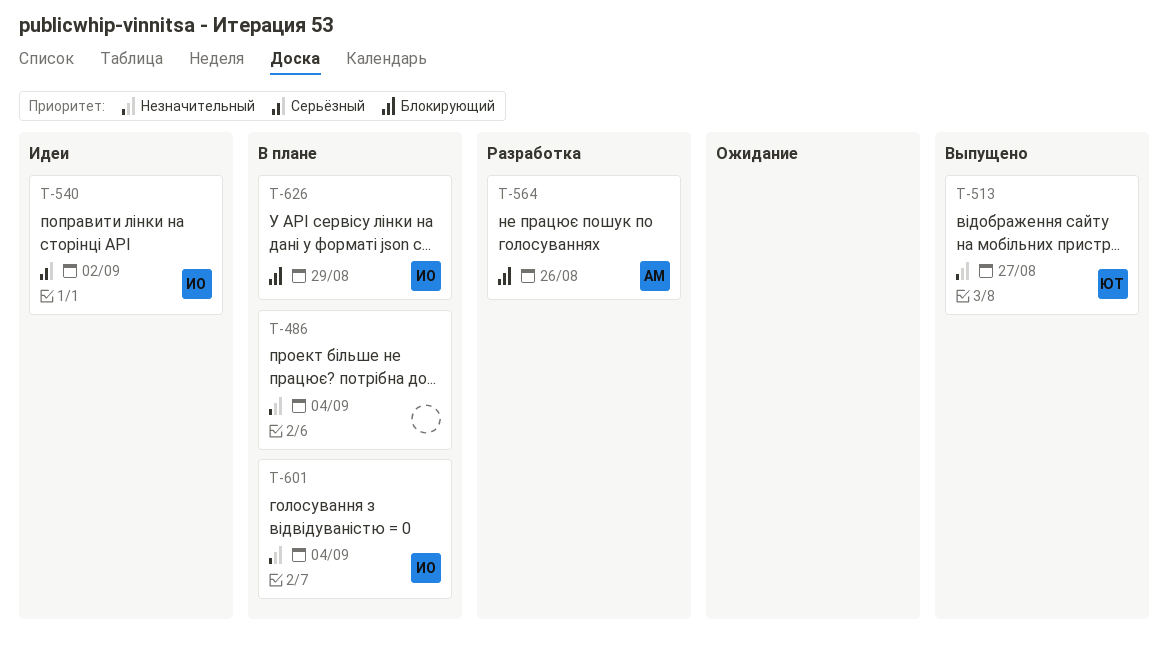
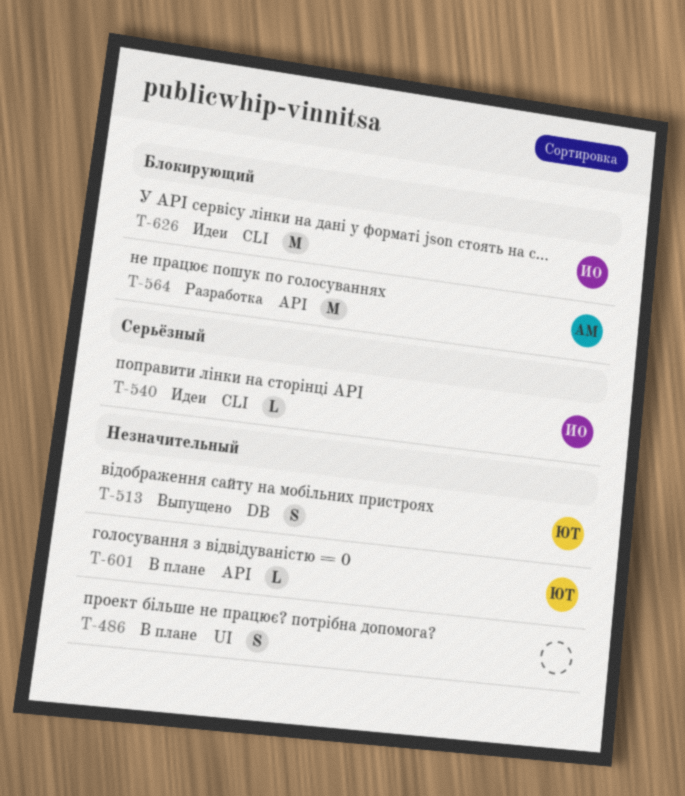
T-601, owner: ИО -> ЮТ
T-626, status: В плане -> Идеи

